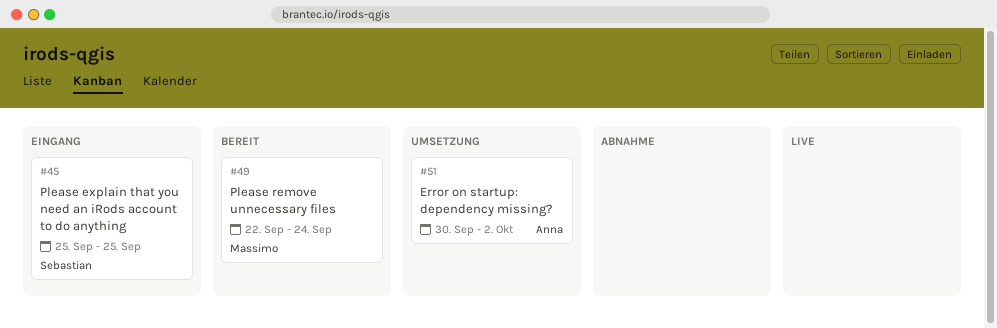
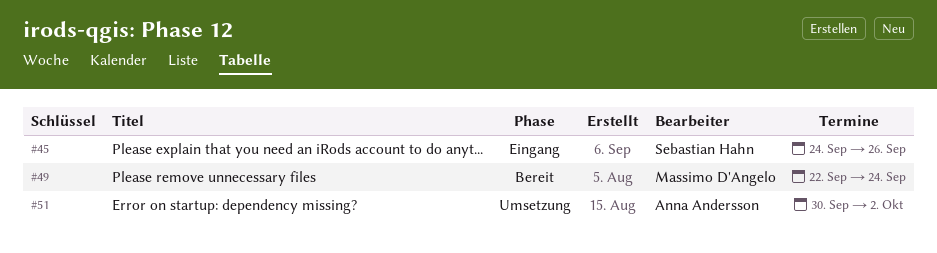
#45, start: Sep 25 -> Sep 24
#45, due: Sep 25 -> Sep 26

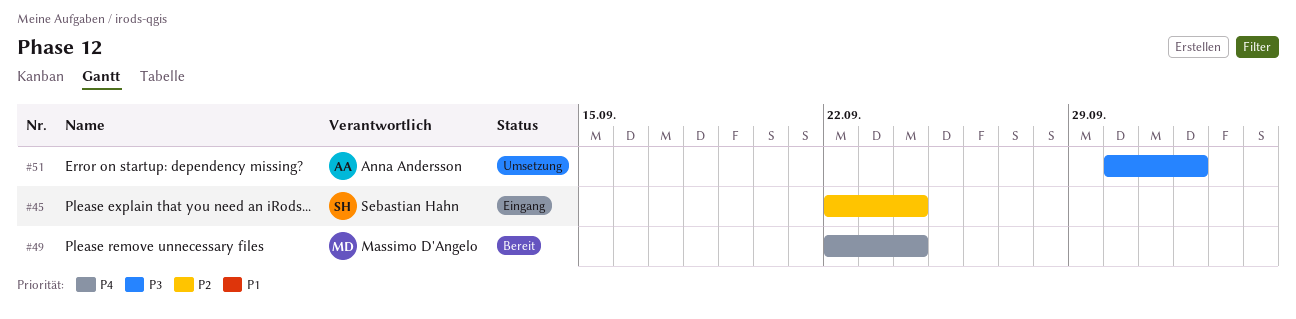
#45, start: Sep 24 -> Sep 22
#45, due: Sep 26 -> Sep 24

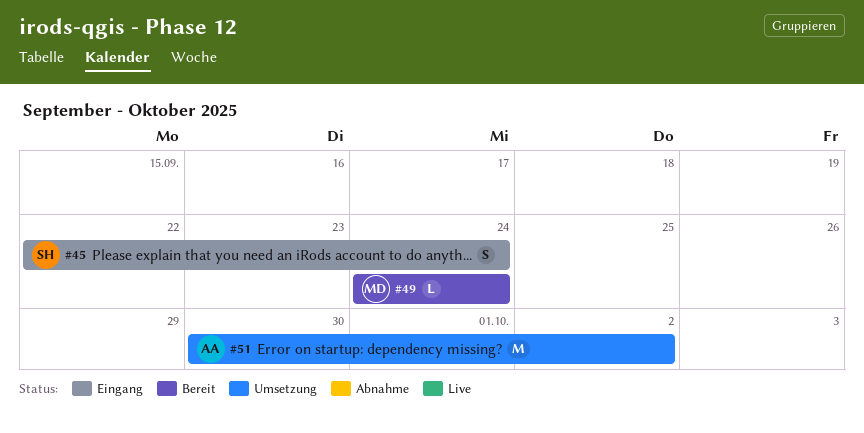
#49, start: Sep 22 -> Sep 24

